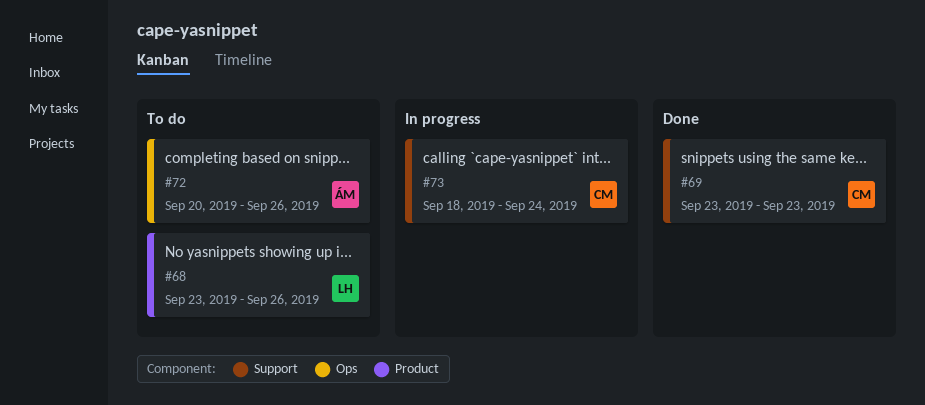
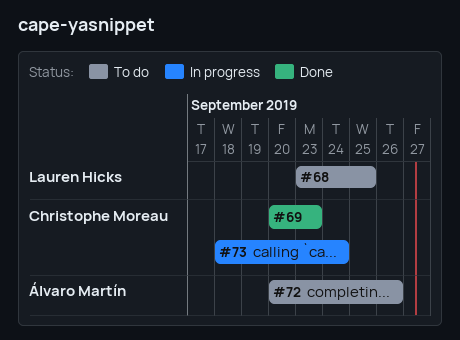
#68, due: Sep 26 -> Sep 25
#69, start: Sep 23 -> Sep 20

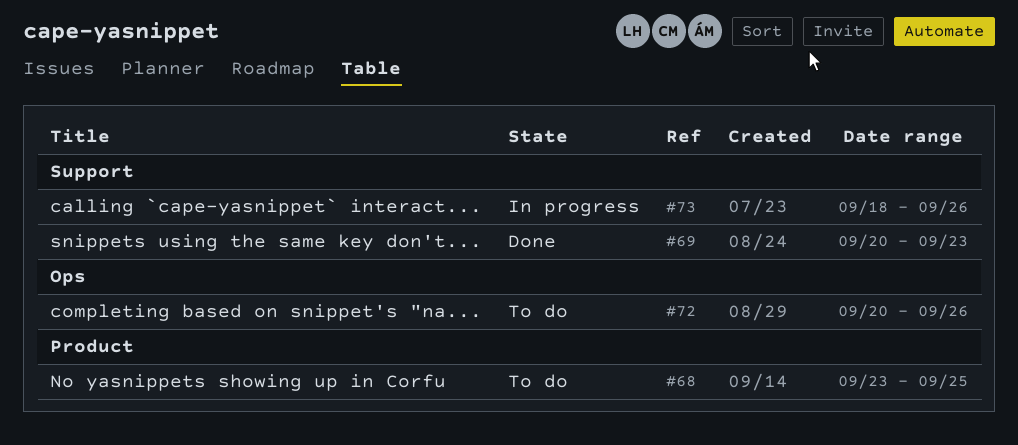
#73, due: Sep 24 -> Sep 26

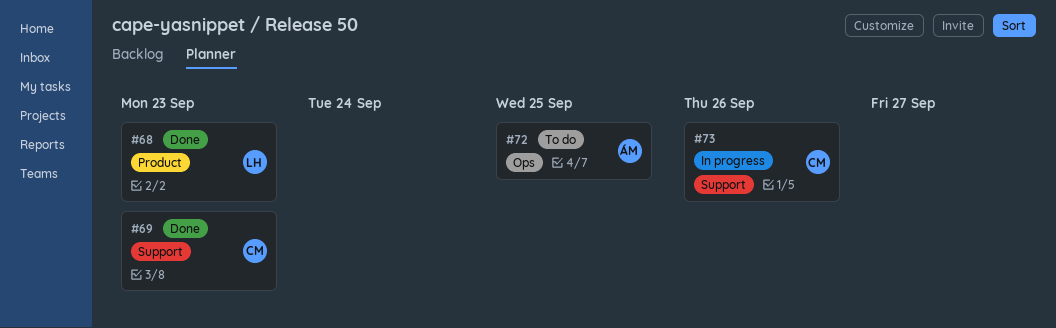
#68, status: To do -> Done
#68, due: Sep 25 -> Sep 23
#72, due: Sep 26 -> Sep 25

